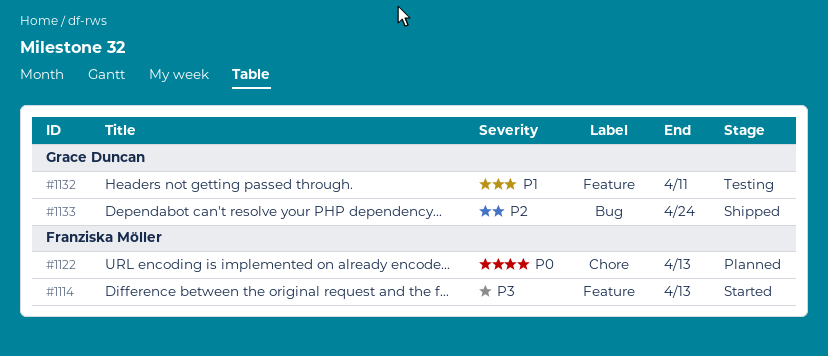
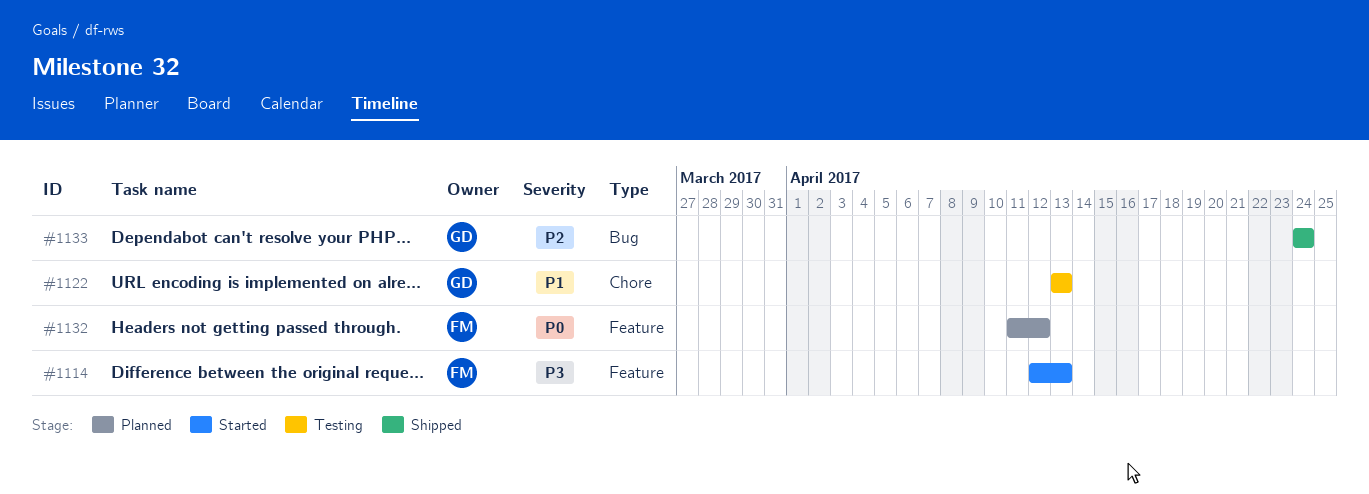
#1122, status: Planned -> Testing
#1122, owner: Franziska Möller -> Grace Duncan
#1122, priority: P0 -> P1
#1132, status: Testing -> Planned
#1132, owner: Grace Duncan -> Franziska Möller
#1132, priority: P1 -> P0
#1132, due: Apr 11 -> Apr 12

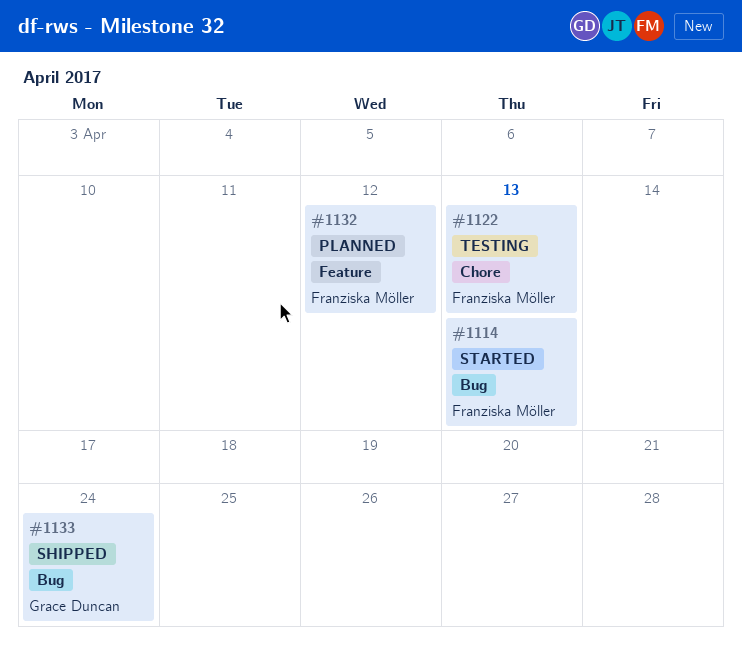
#1114, label: Feature -> Bug
#1122, owner: Grace Duncan -> Franziska Möller

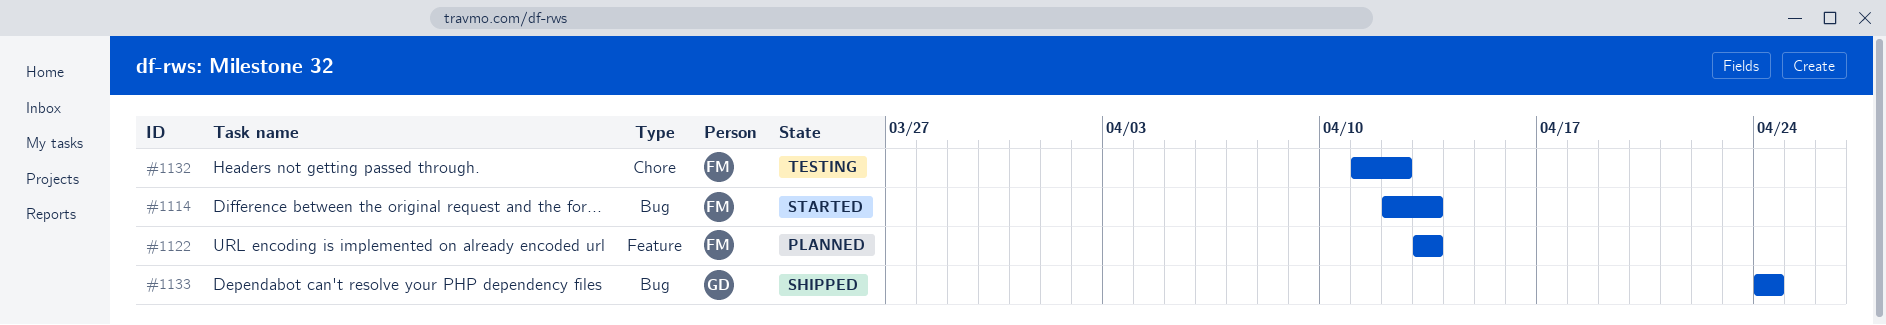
#1122, status: Testing -> Planned
#1122, label: Chore -> Feature
#1132, status: Planned -> Testing
#1132, label: Feature -> Chore

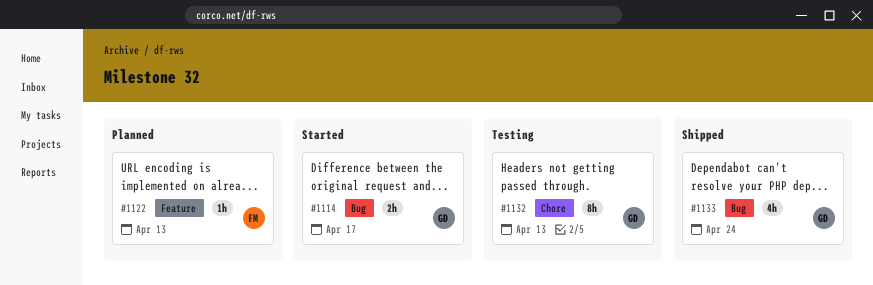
#1114, owner: FM -> GD
#1114, due: Apr 13 -> Apr 17
#1132, owner: FM -> GD
#1132, due: Apr 12 -> Apr 13

